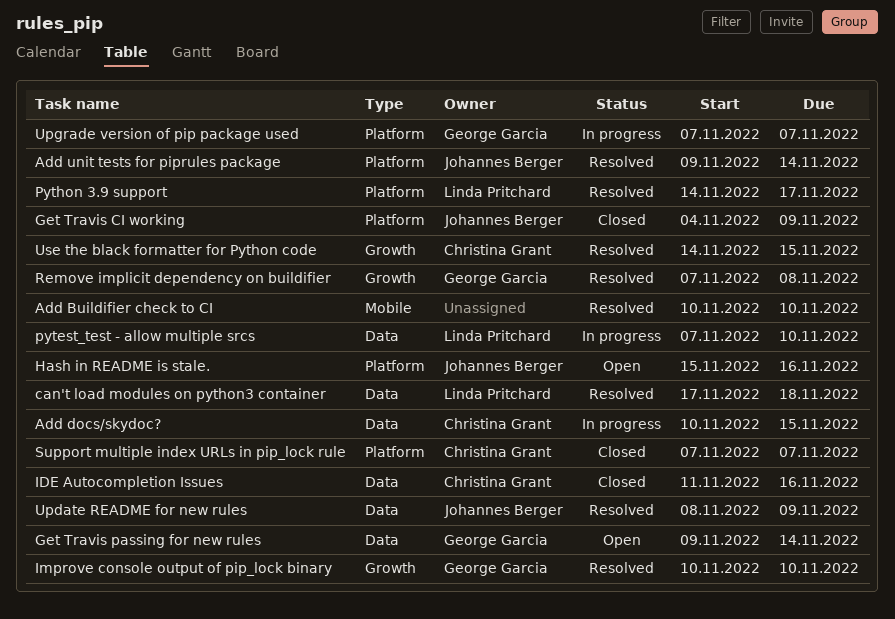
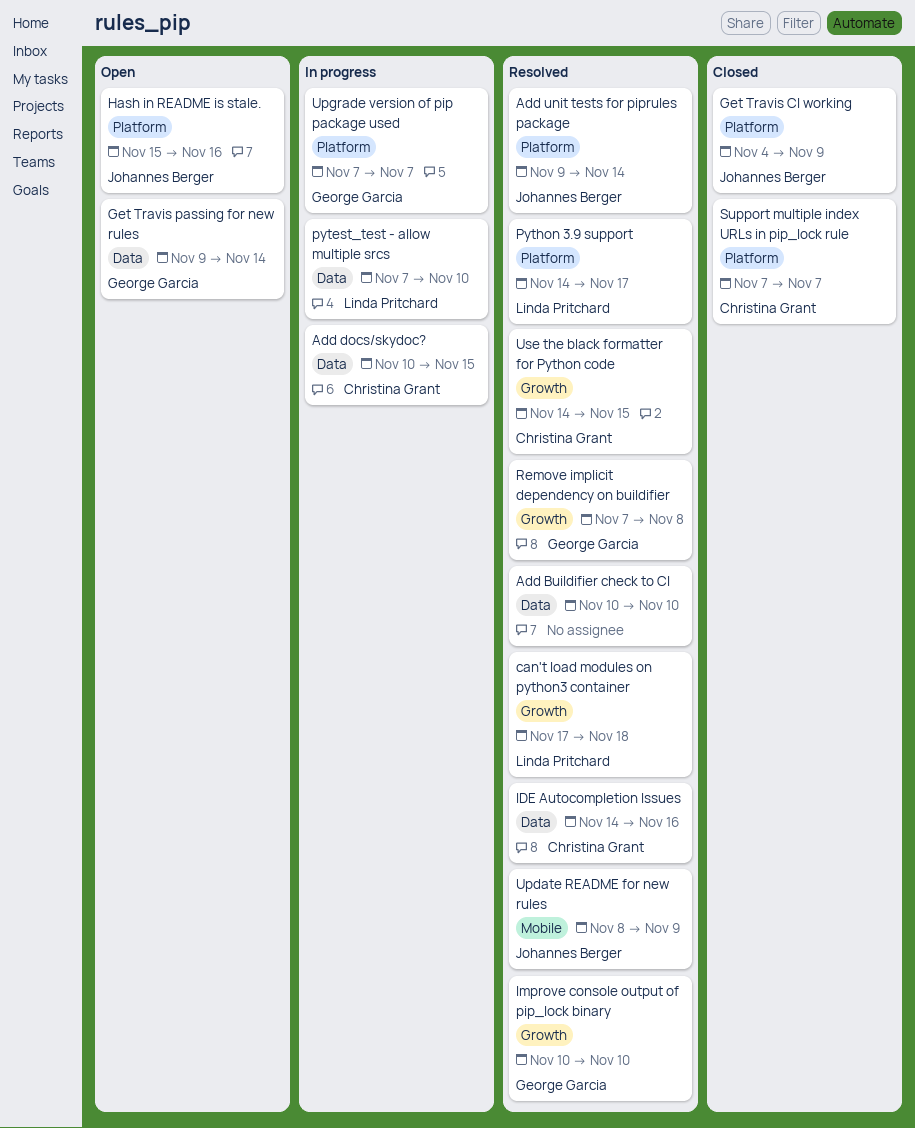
Add Buildifier check to CI, label: Mobile -> Data
can't load modules on python3 container, label: Data -> Growth
IDE Autocompletion Issues, status: Closed -> Resolved
IDE Autocompletion Issues, start: Nov 11 -> Nov 14
Update README for new rules, label: Data -> Mobile

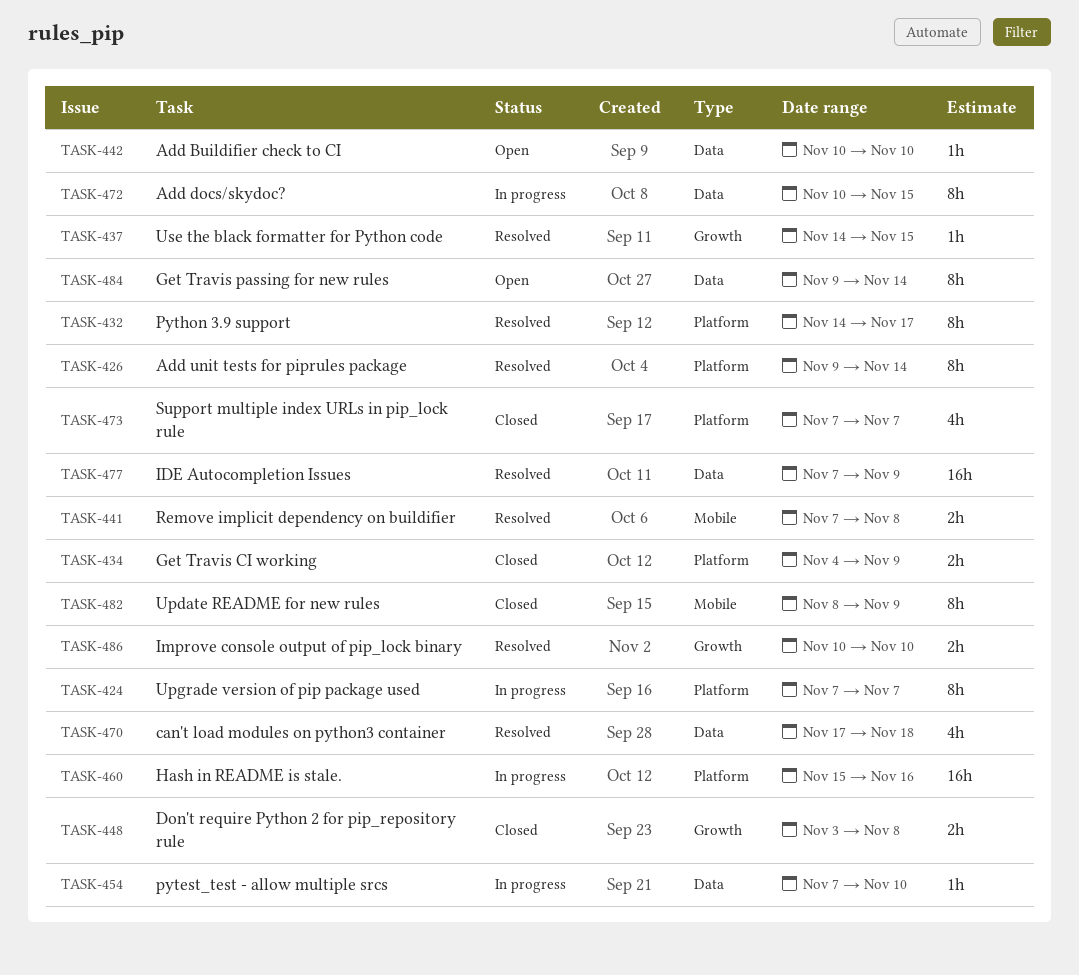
Add Buildifier check to CI, status: Resolved -> Open
can't load modules on python3 container, label: Growth -> Data
Don't require Python 2 for pip_repository rule: none -> present
Hash in README is stale., status: Open -> In progress
IDE Autocompletion Issues, start: Nov 14 -> Nov 7
IDE Autocompletion Issues, due: Nov 16 -> Nov 9
Remove implicit dependency on buildifier, label: Growth -> Mobile
Update README for new rules, status: Resolved -> Closed

